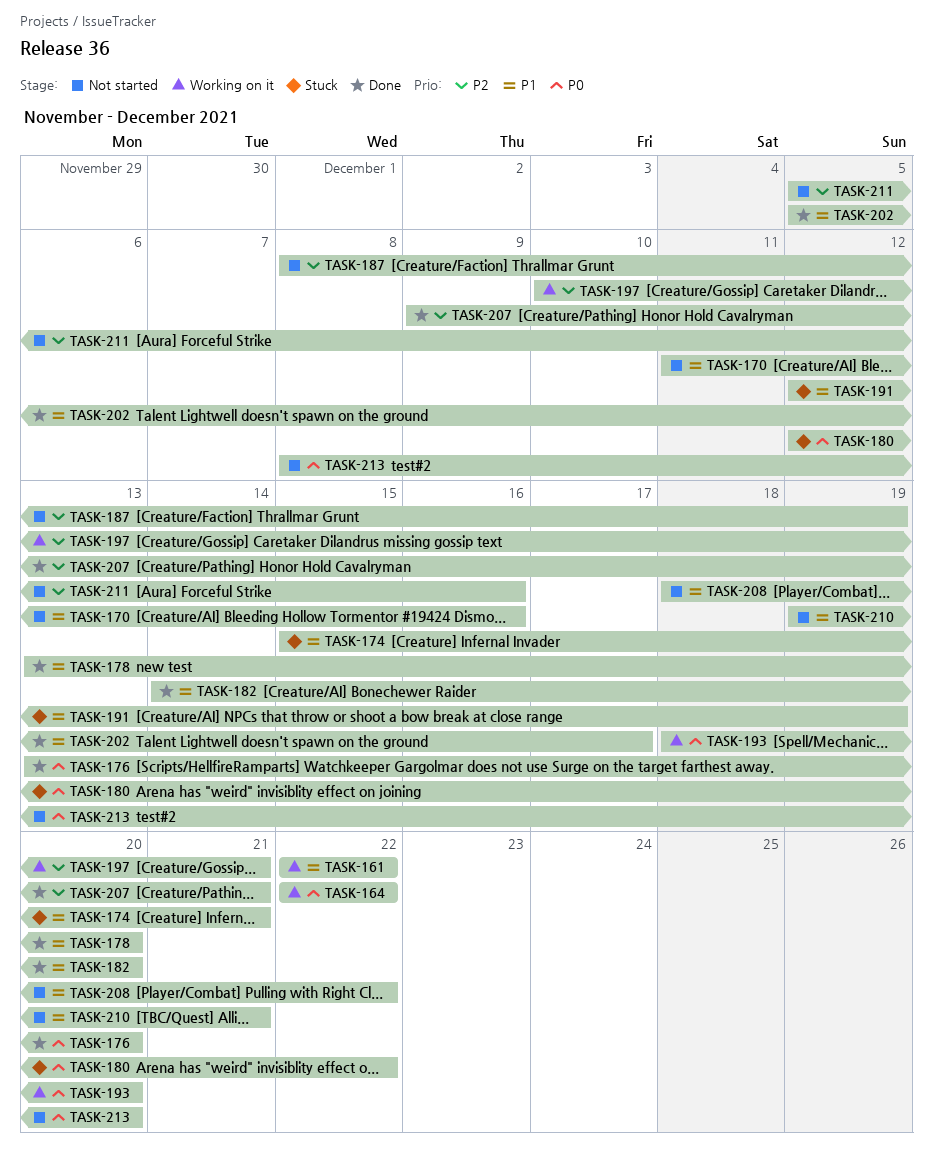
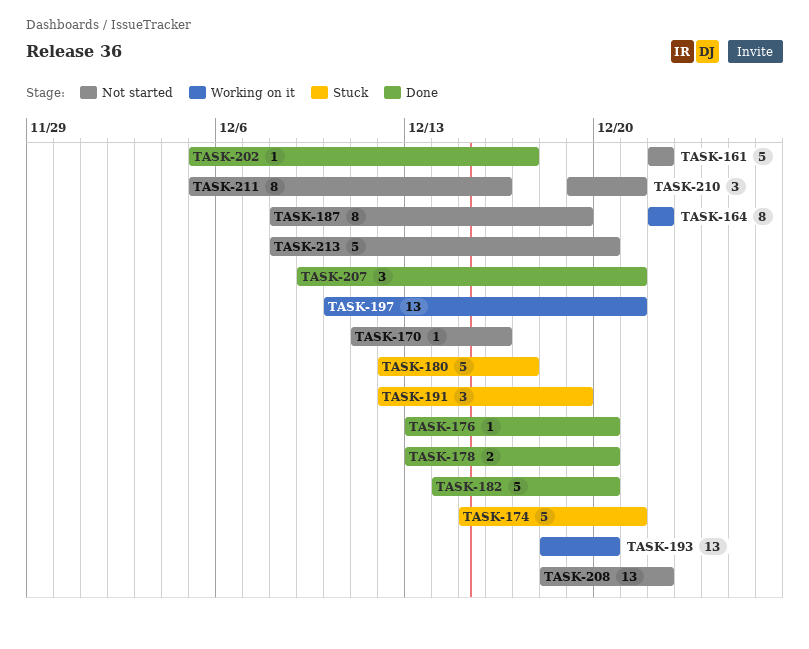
TASK-161, status: Working on it -> Not started
TASK-180, due: Dec 22 -> Dec 17

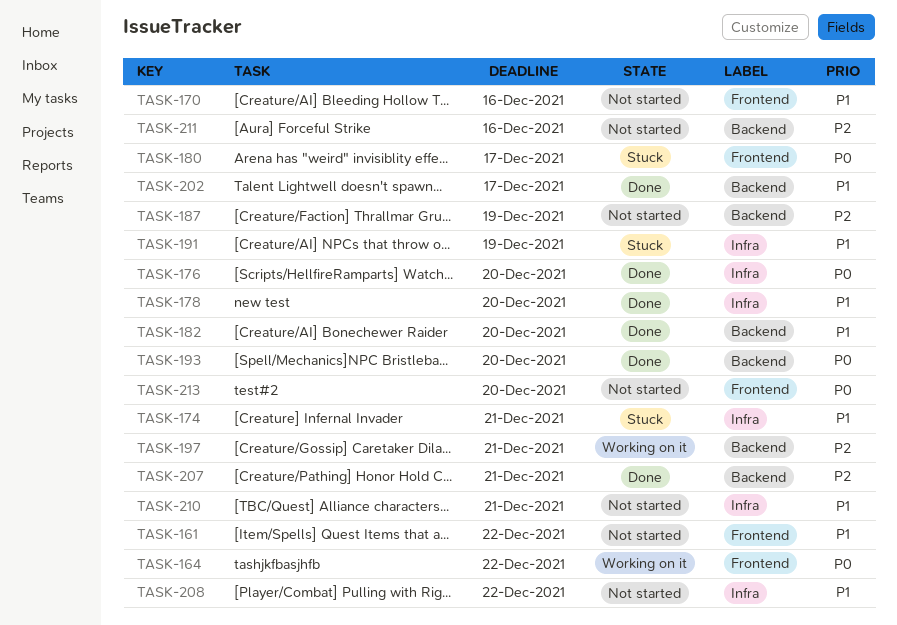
TASK-193, status: Working on it -> Done

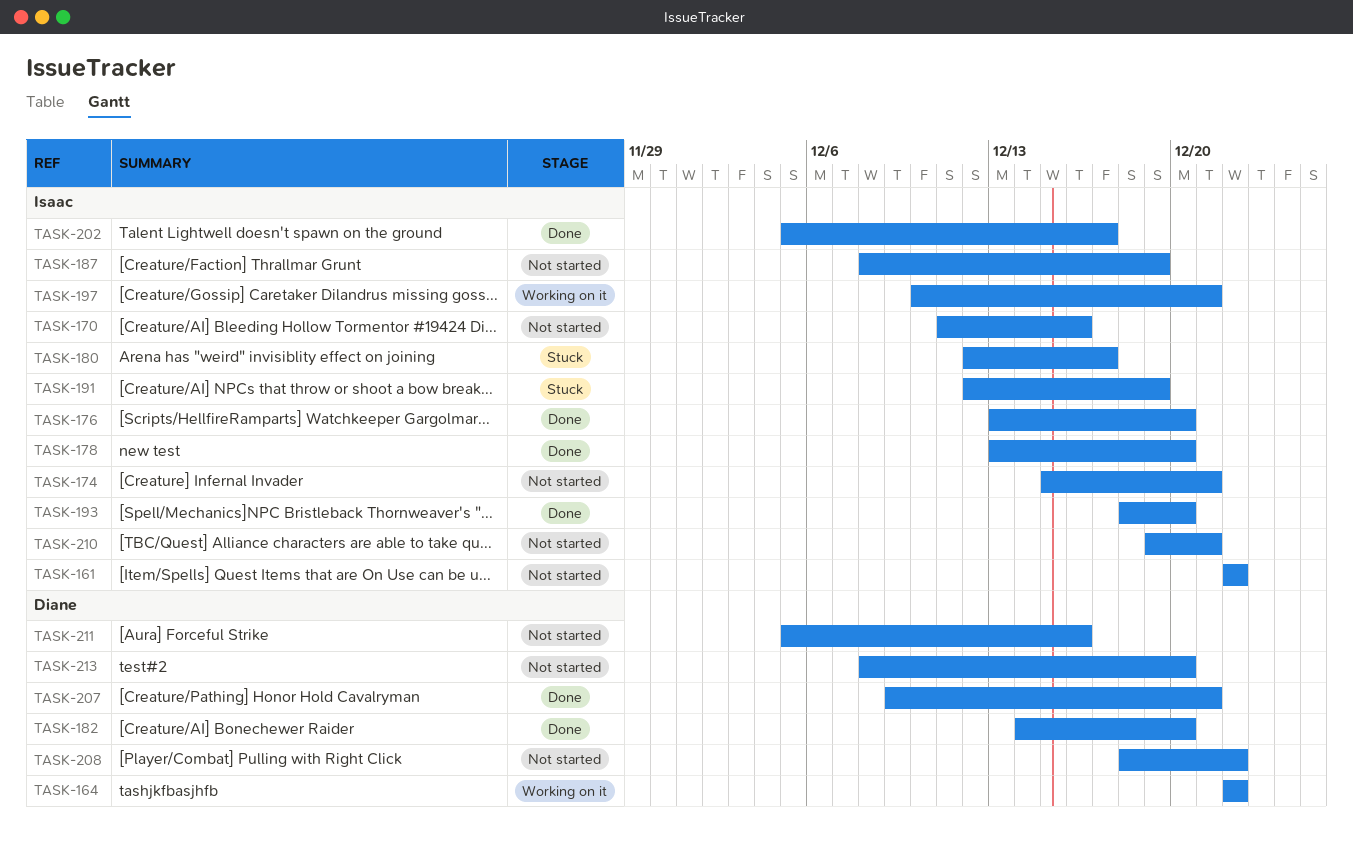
TASK-174, status: Stuck -> Not started

